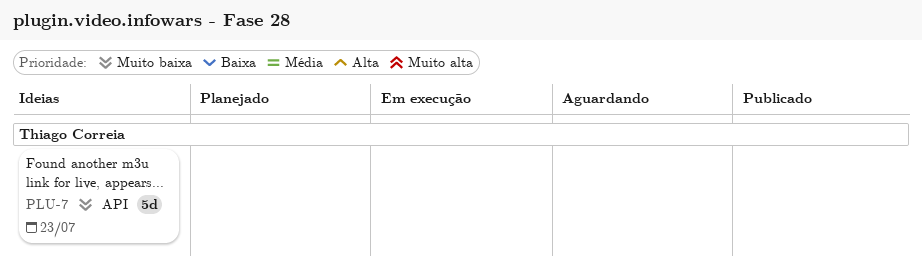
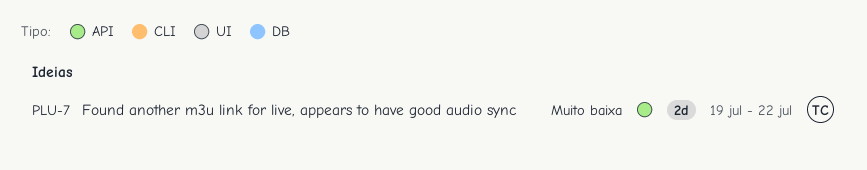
PLU-7, estimate: 5d -> 2d
PLU-7, due: Jul 23 -> Jul 22

